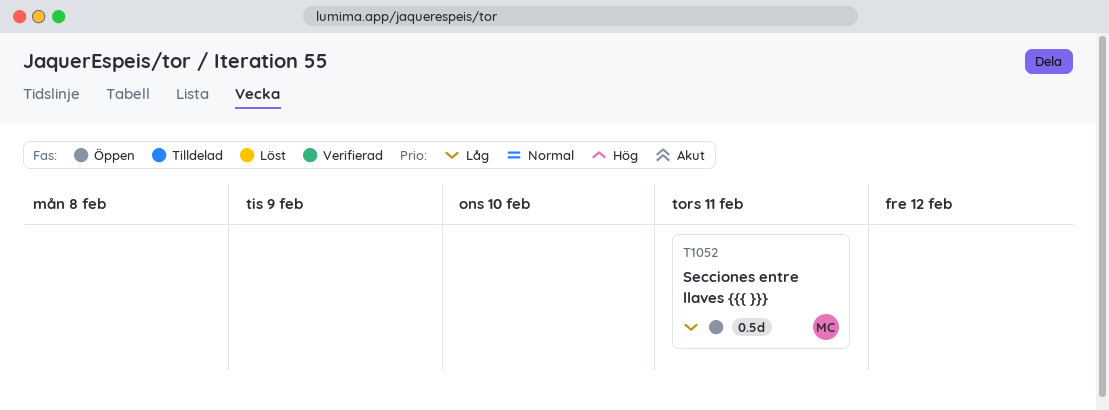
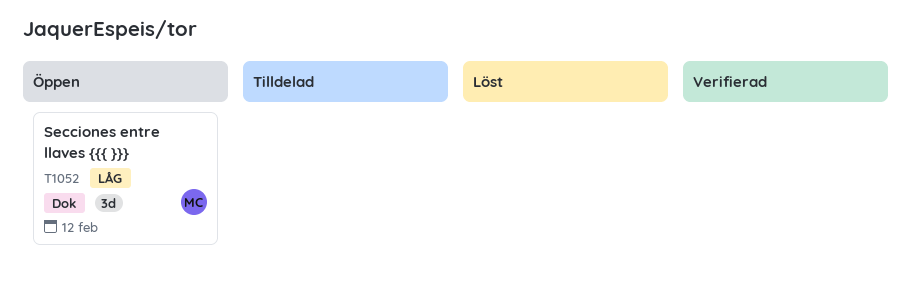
T1052, estimate: 0.5d -> 3d
T1052, due: Feb 11 -> Feb 12

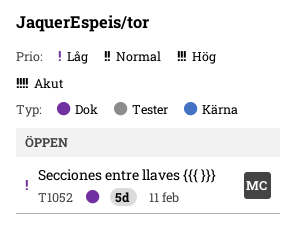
T1052, estimate: 3d -> 5d
T1052, due: Feb 12 -> Feb 11

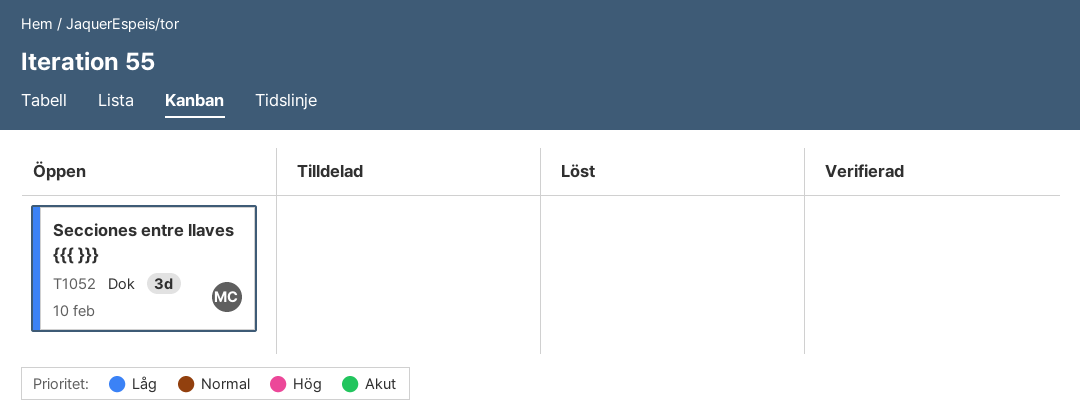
T1052, estimate: 5d -> 3d
T1052, due: Feb 11 -> Feb 10

